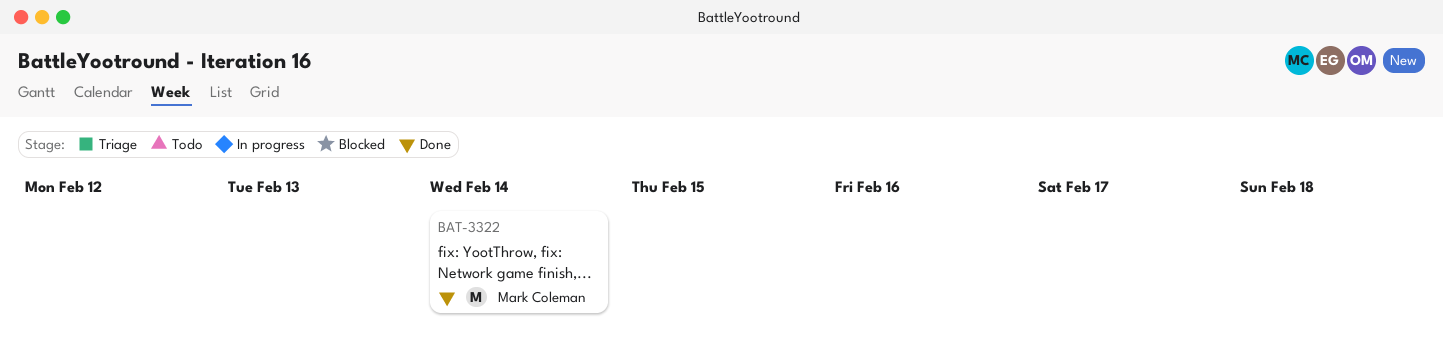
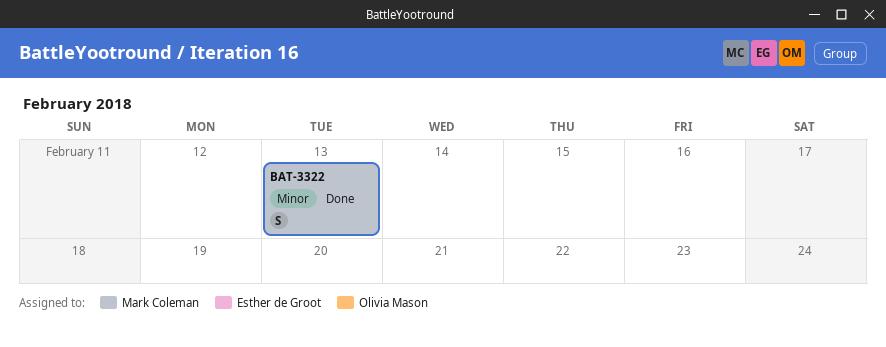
BAT-3322, estimate: M -> S
BAT-3322, due: Feb 14 -> Feb 13

